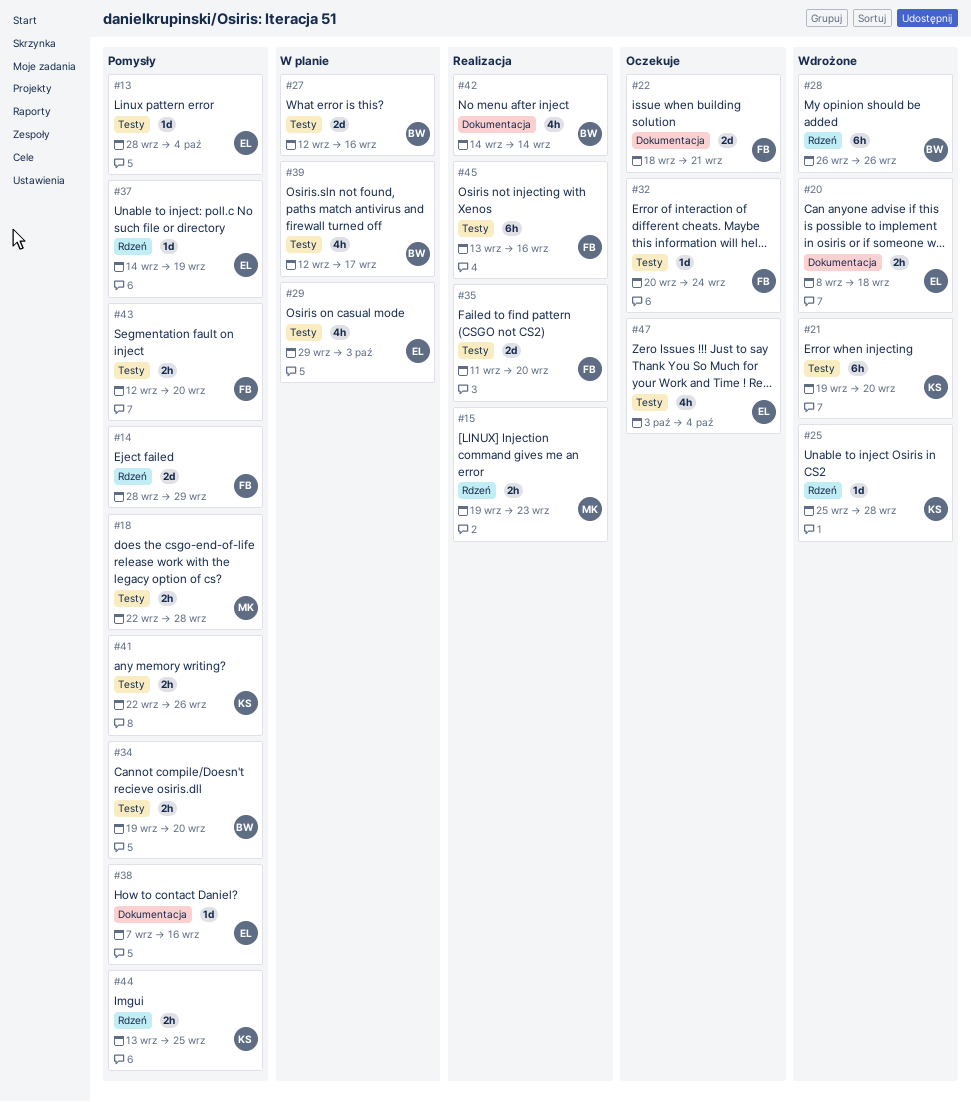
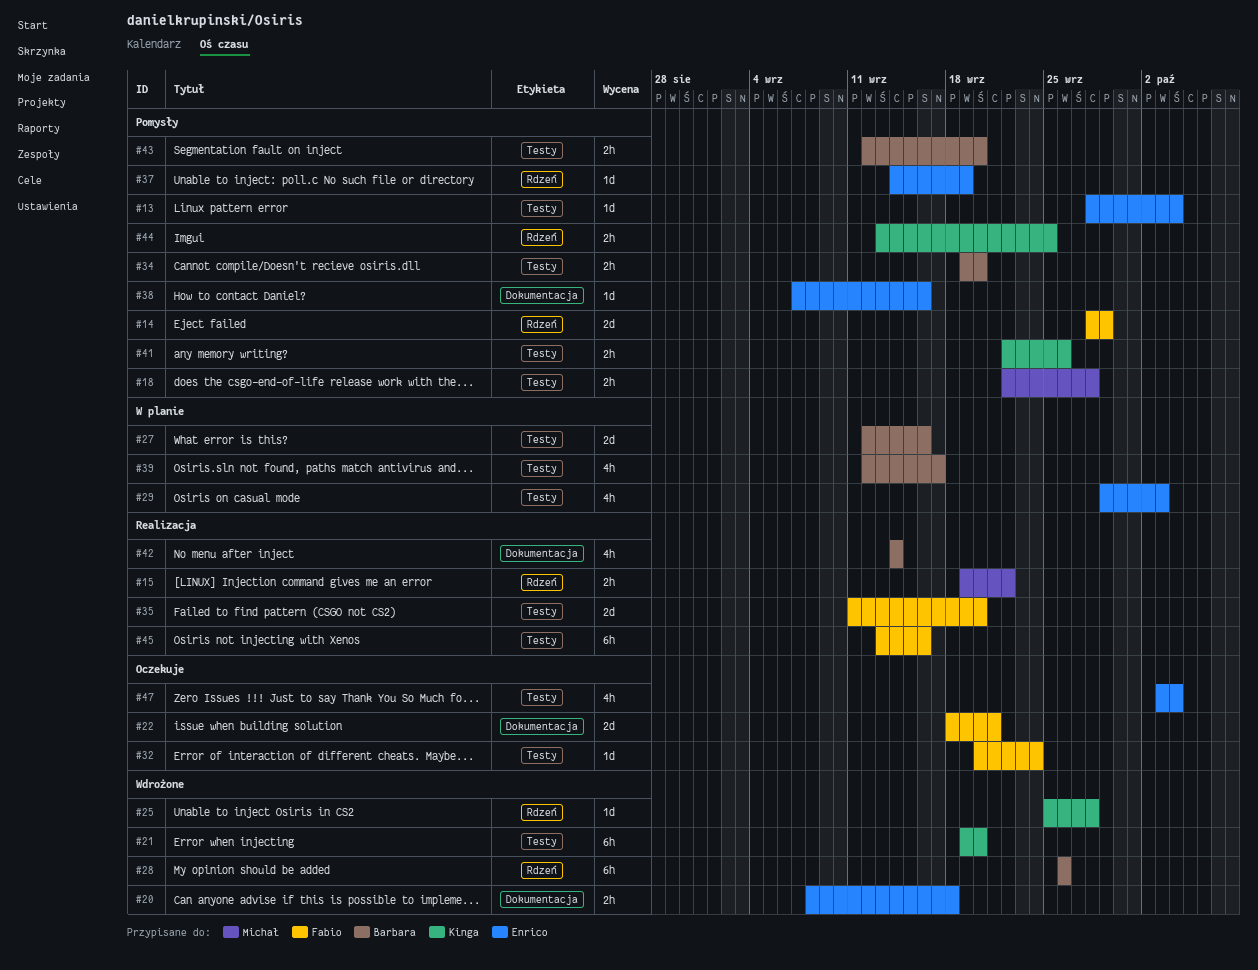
#15, due: Sep 23 -> Sep 22
#43, owner: Fabio -> Barbara

